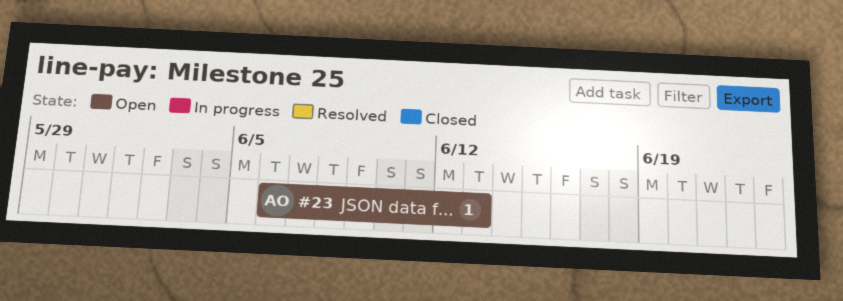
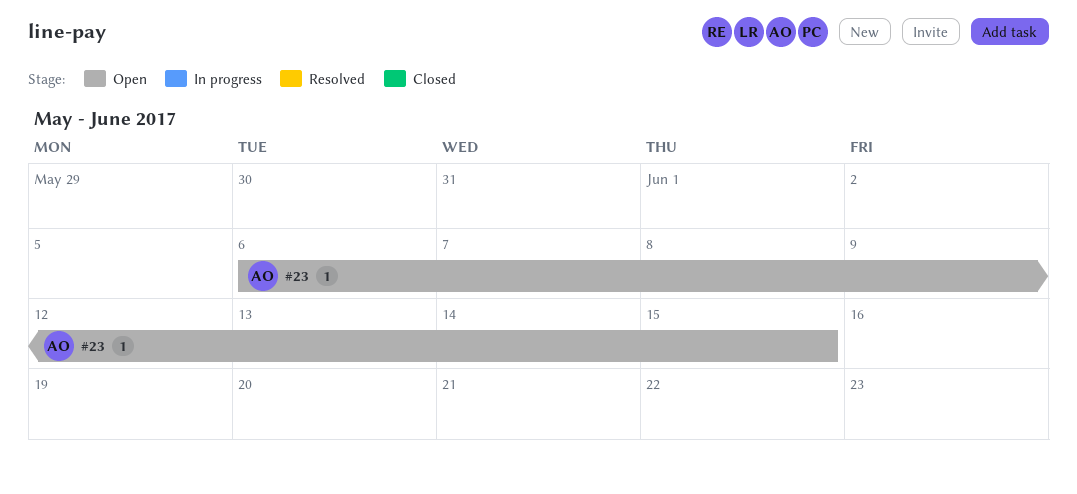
#23, due: Jun 13 -> Jun 15

